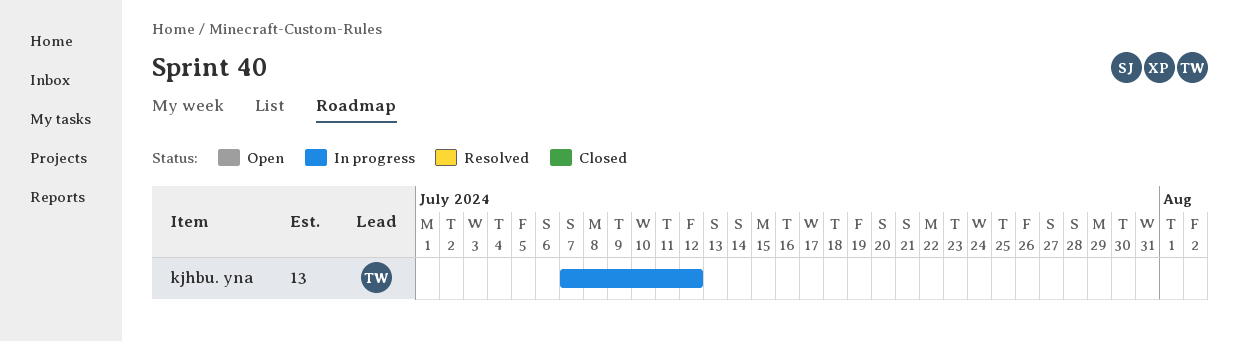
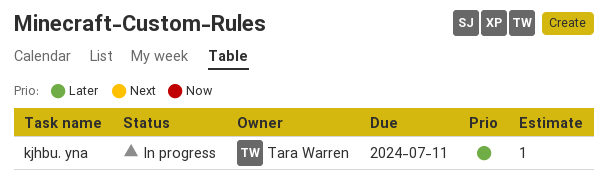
kjhbu. yna, estimate: 13 -> 1
kjhbu. yna, due: Jul 12 -> Jul 11

